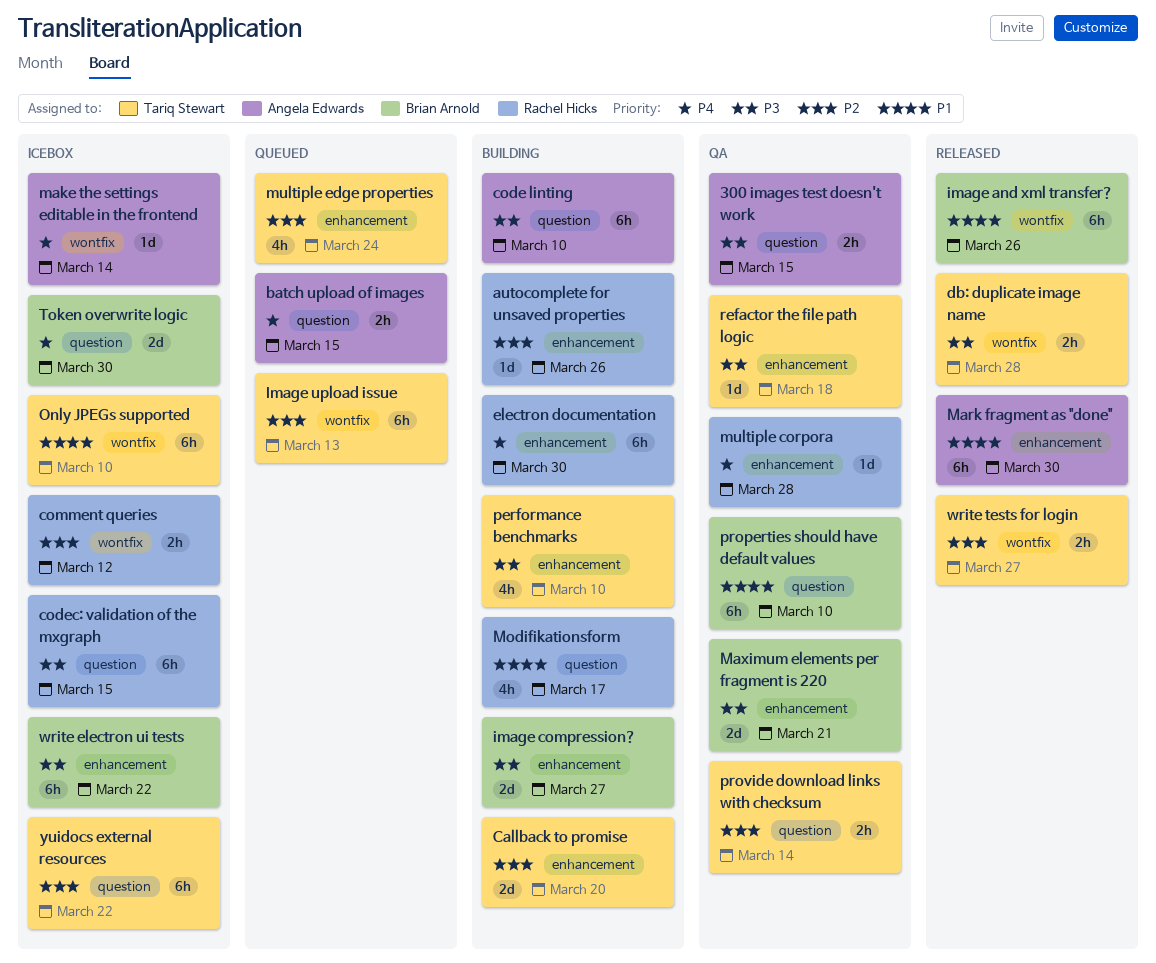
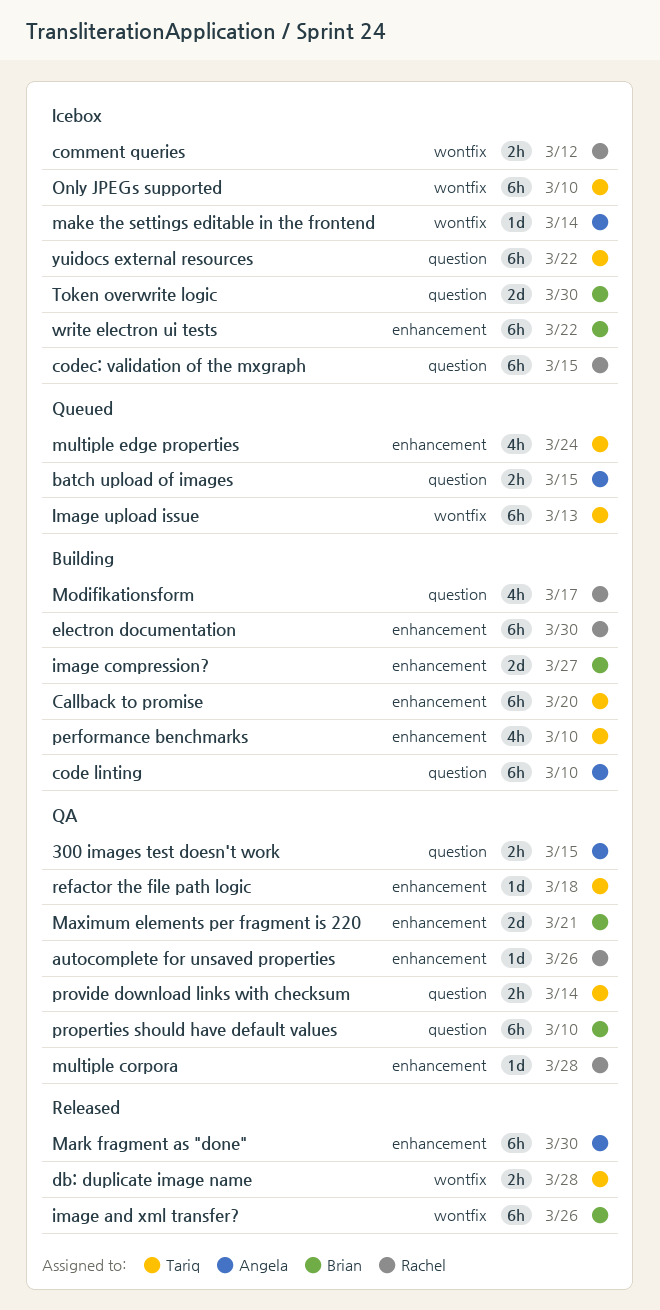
autocomplete for unsaved properties, status: Building -> QA
Callback to promise, estimate: 2d -> 6h
write tests for login: present -> none

